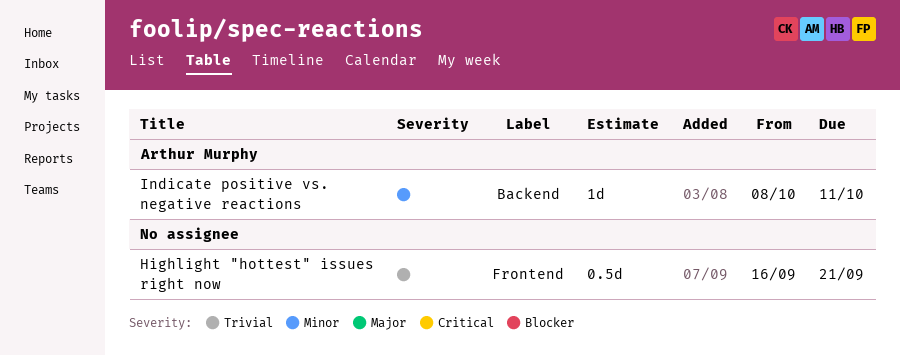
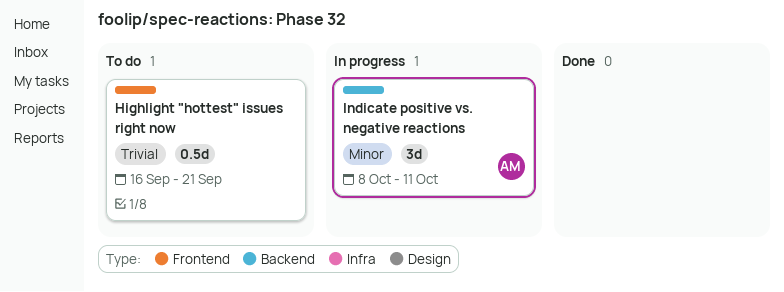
Indicate positive vs. negative reactions, estimate: 1d -> 3d

